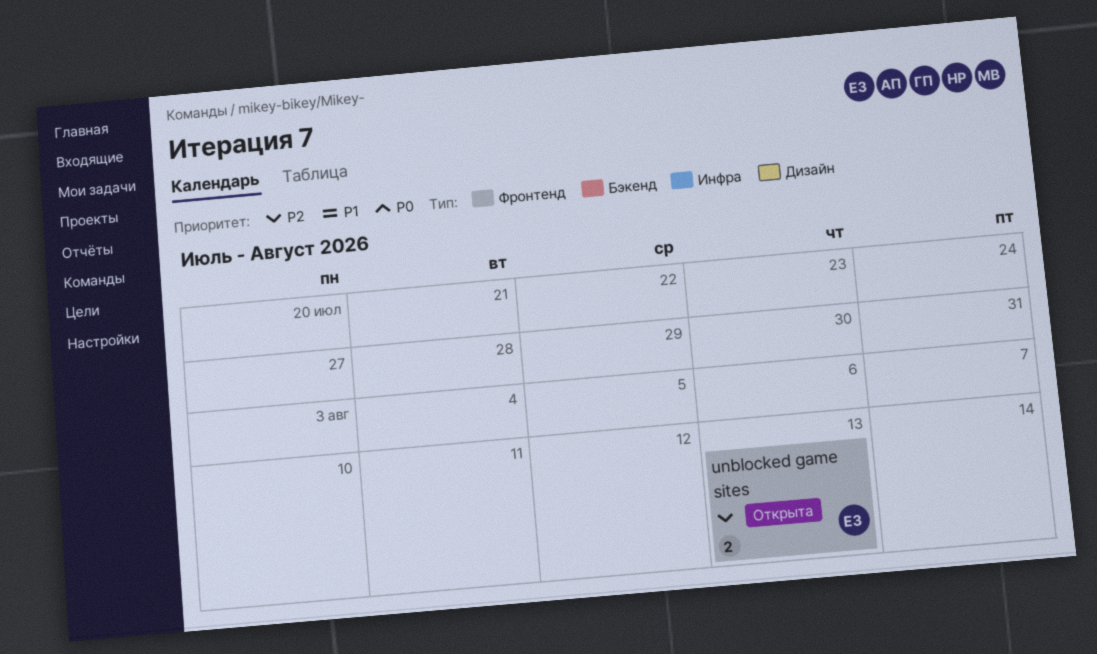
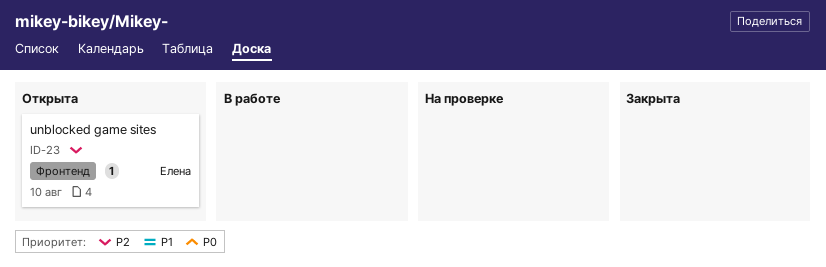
unblocked game sites, estimate: 2 -> 1
unblocked game sites, due: Aug 13 -> Aug 10

